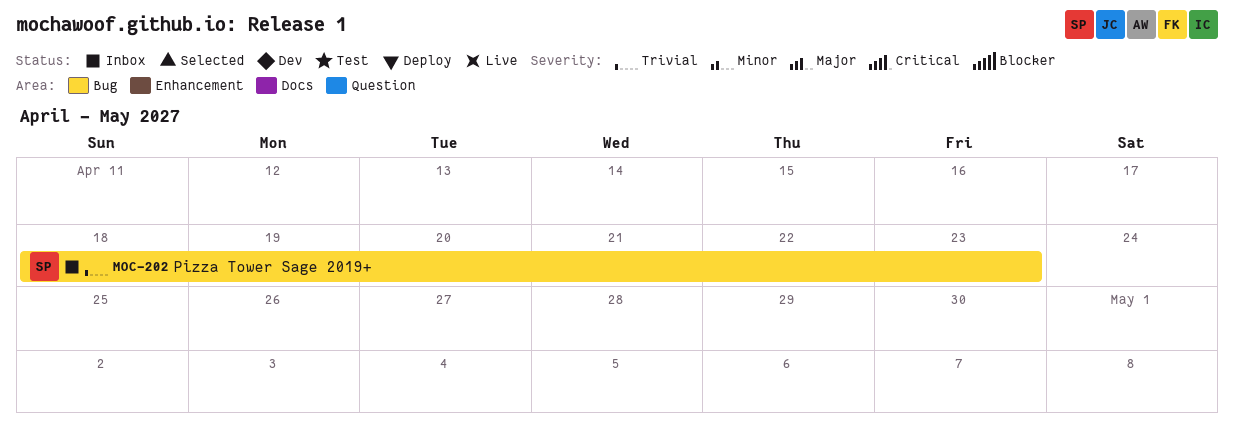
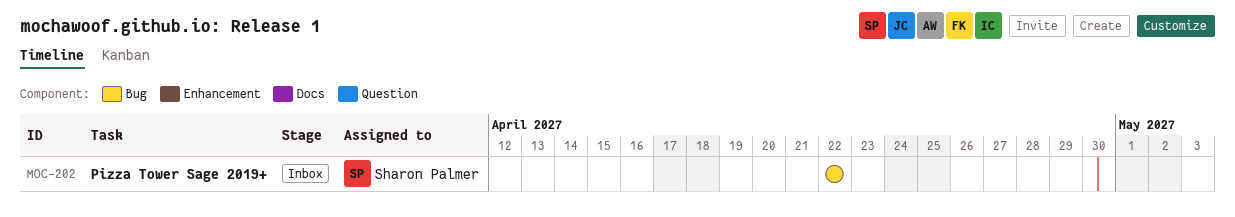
MOC-202, start: Apr 18 -> Apr 22
MOC-202, due: Apr 23 -> Apr 22

